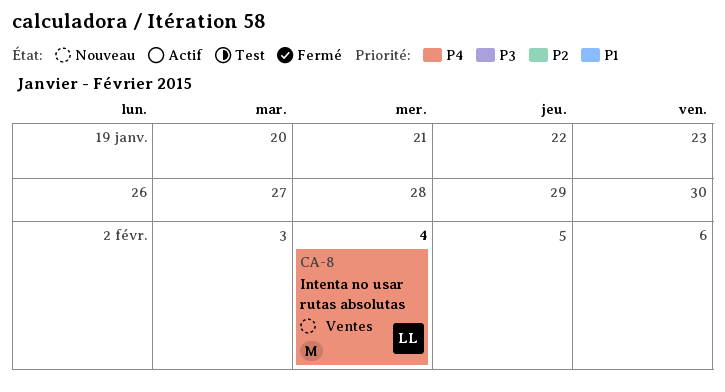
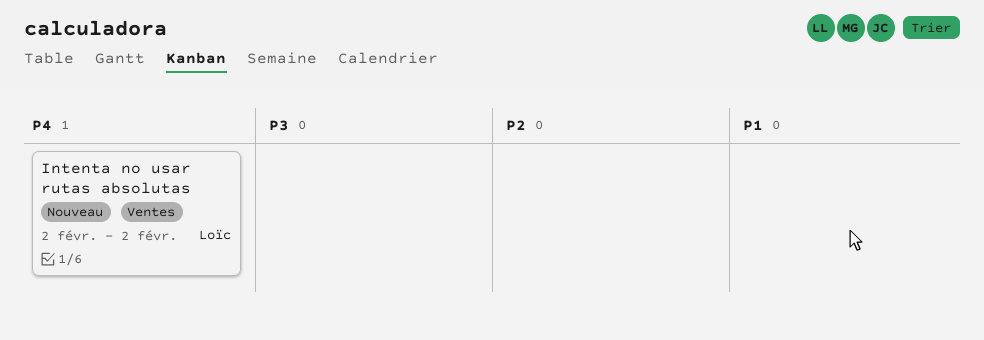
Intenta no usar rutas absolutas, due: Feb 4 -> Feb 2

